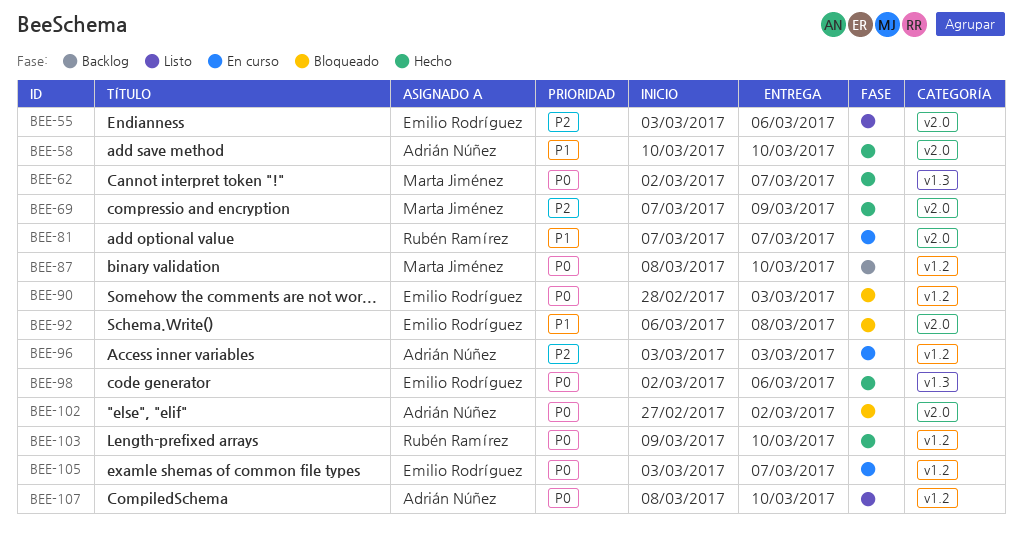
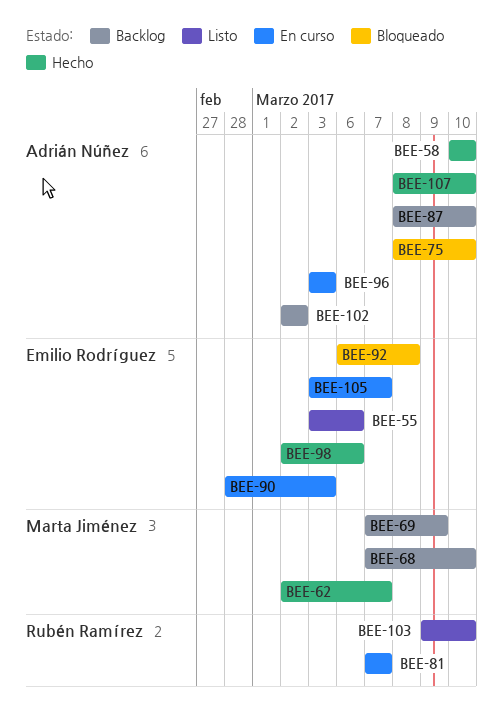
BEE-68: none -> present
BEE-69, status: Hecho -> Backlog
BEE-75: none -> present
BEE-87, owner: Marta Jiménez -> Adrián Núñez
BEE-90, status: Bloqueado -> En curso
BEE-102, status: Bloqueado -> Backlog
BEE-102, start: Feb 27 -> Mar 2
BEE-103, status: Hecho -> Listo
BEE-107, status: Listo -> Hecho

